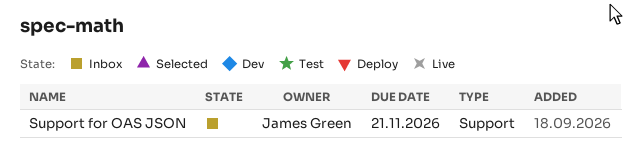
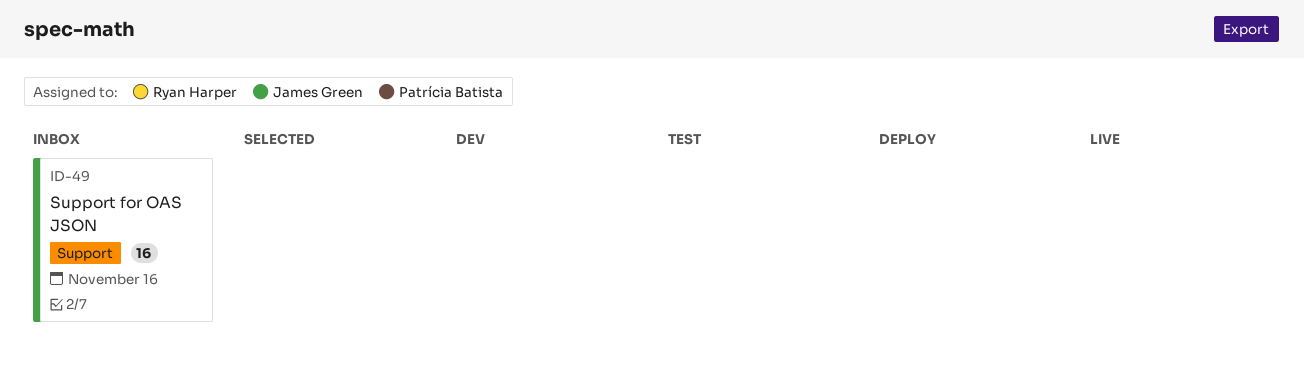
Support for OAS JSON, due: Nov 21 -> Nov 16

